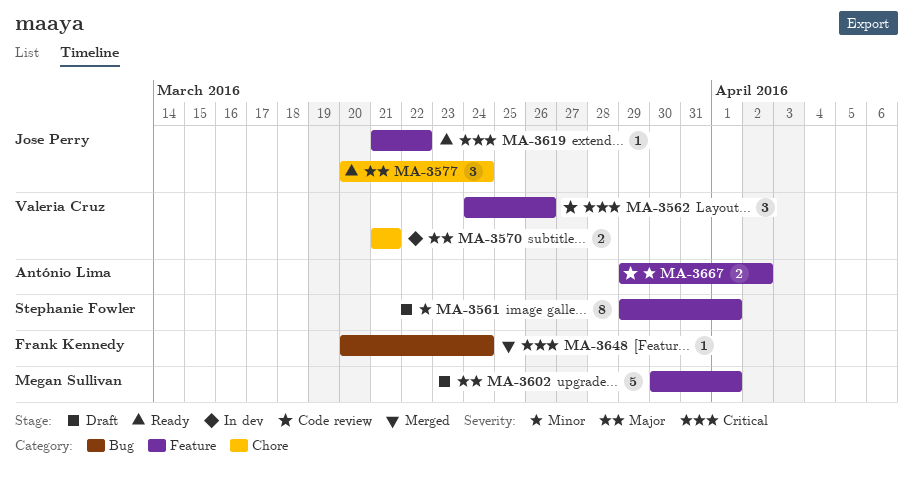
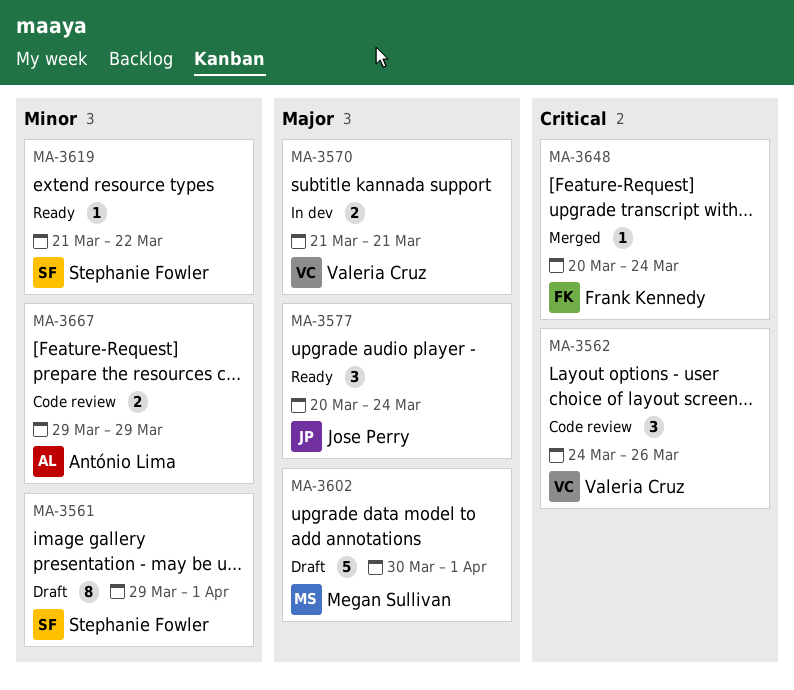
MA-3619, owner: Jose Perry -> Stephanie Fowler
MA-3619, priority: Critical -> Minor
MA-3667, due: Apr 2 -> Mar 29

